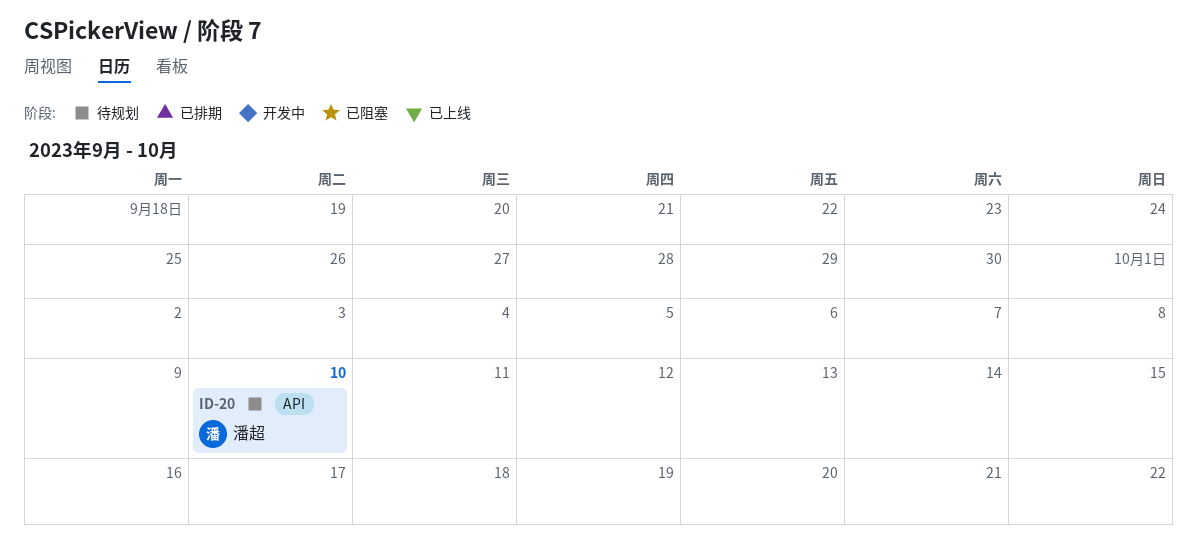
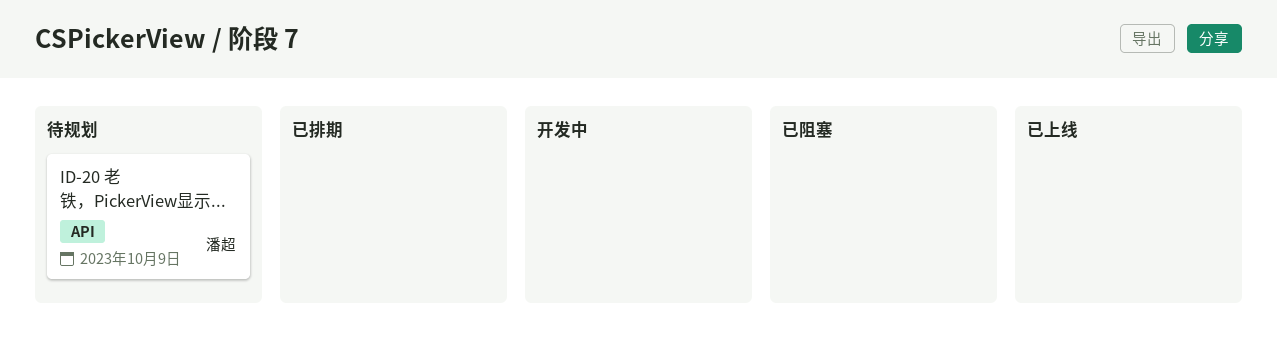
ID-20, due: Oct 10 -> Oct 9

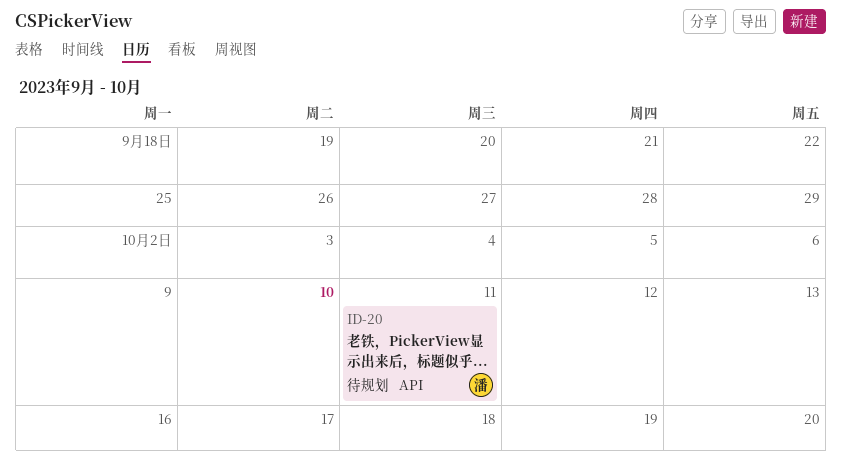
ID-20, due: Oct 9 -> Oct 11

